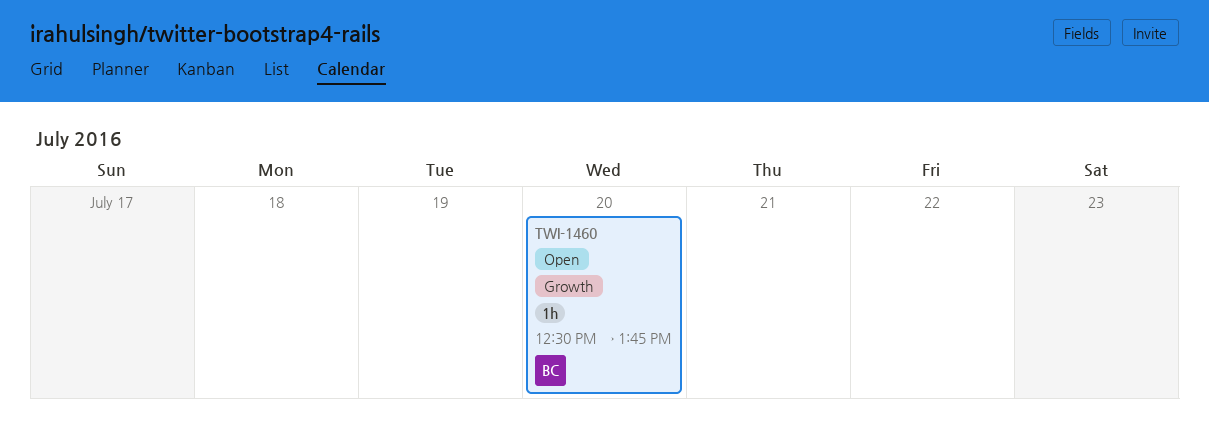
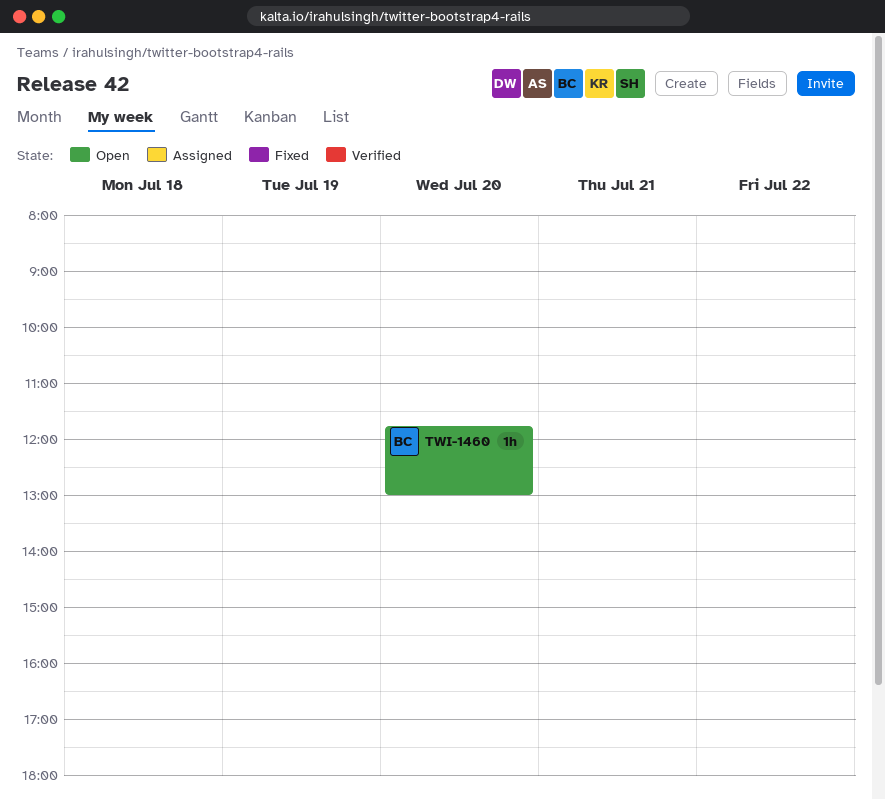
TWI-1460, begins: 12:30 -> 11:45
TWI-1460, ends: 13:45 -> 13:00

